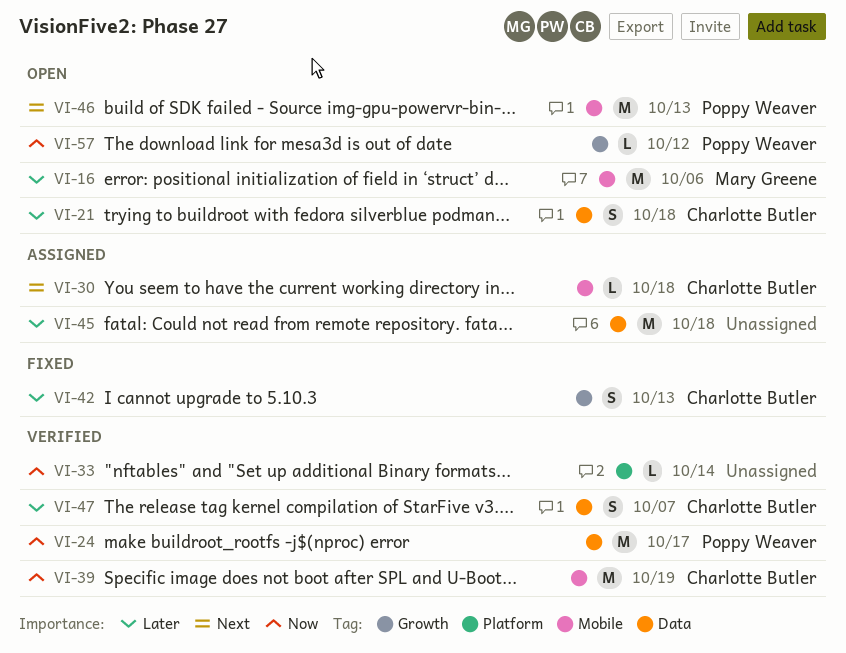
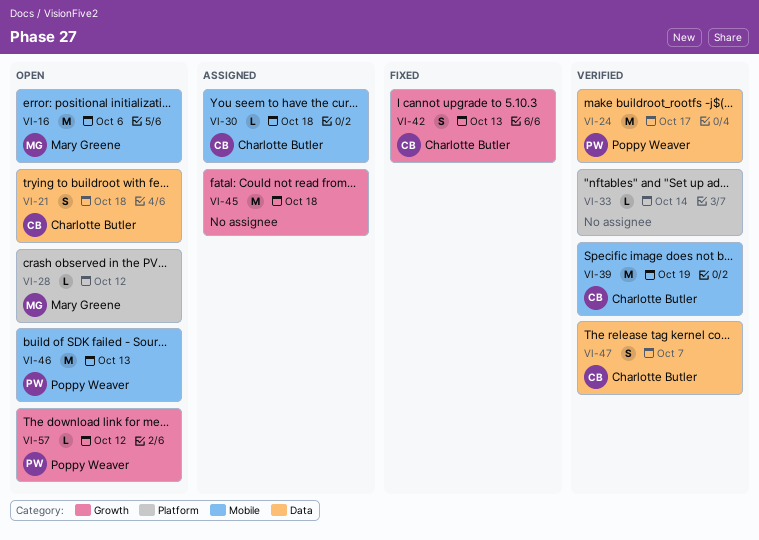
VI-28: none -> present
VI-45, label: Data -> Growth

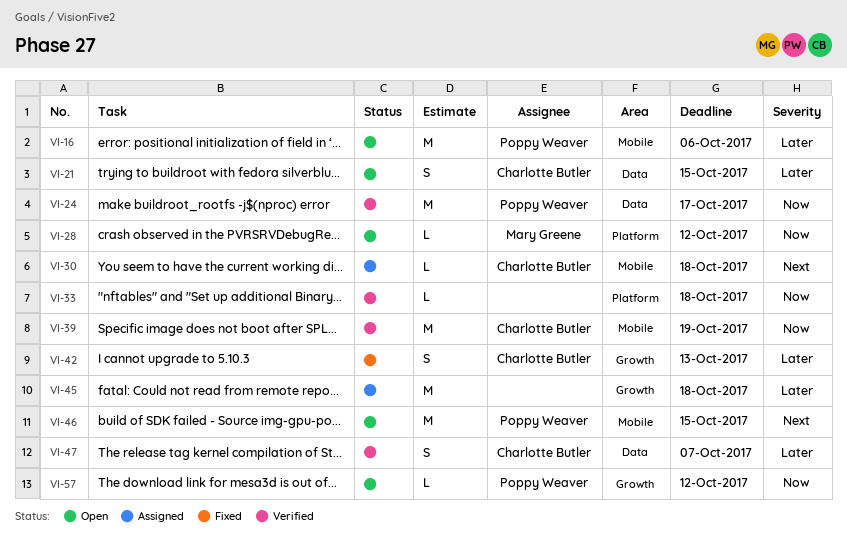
VI-16, owner: Mary Greene -> Poppy Weaver
VI-21, due: Oct 18 -> Oct 15
VI-33, due: Oct 14 -> Oct 18
VI-46, due: Oct 13 -> Oct 15

